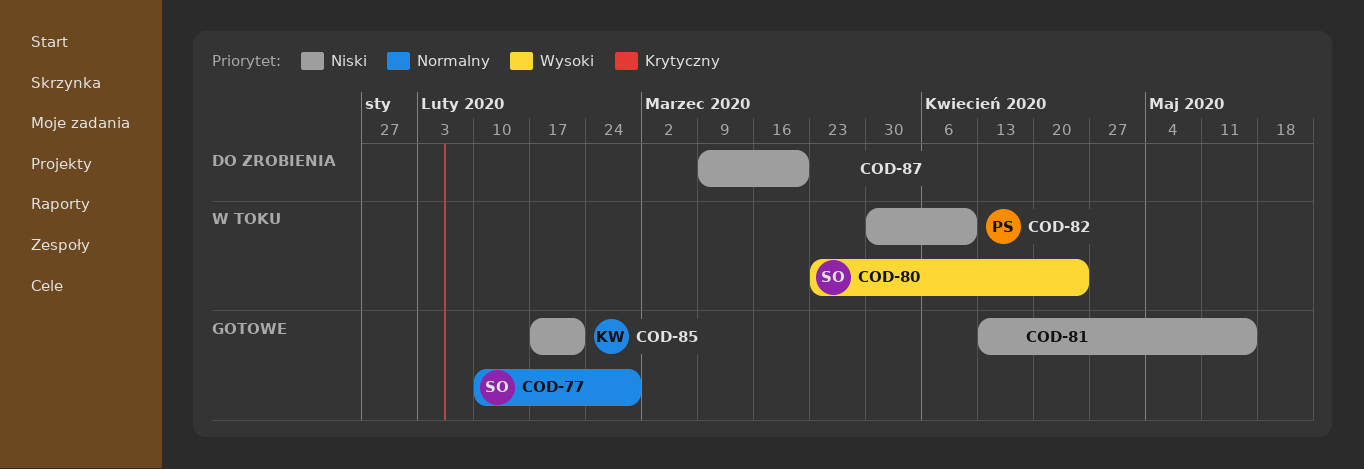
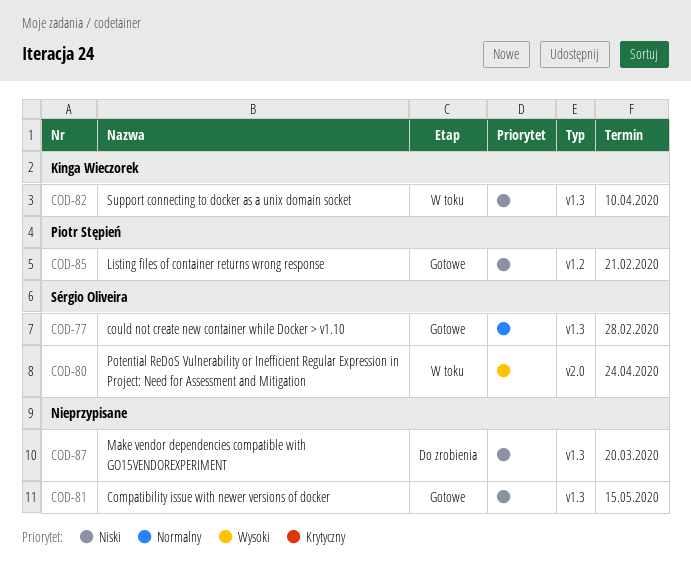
COD-82, owner: Piotr Stępień -> Kinga Wieczorek
COD-85, owner: Kinga Wieczorek -> Piotr Stępień

